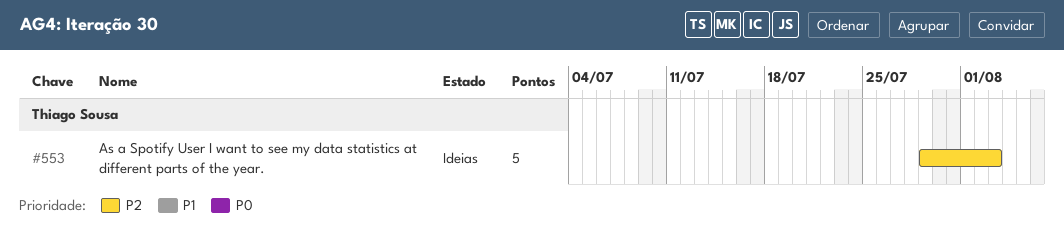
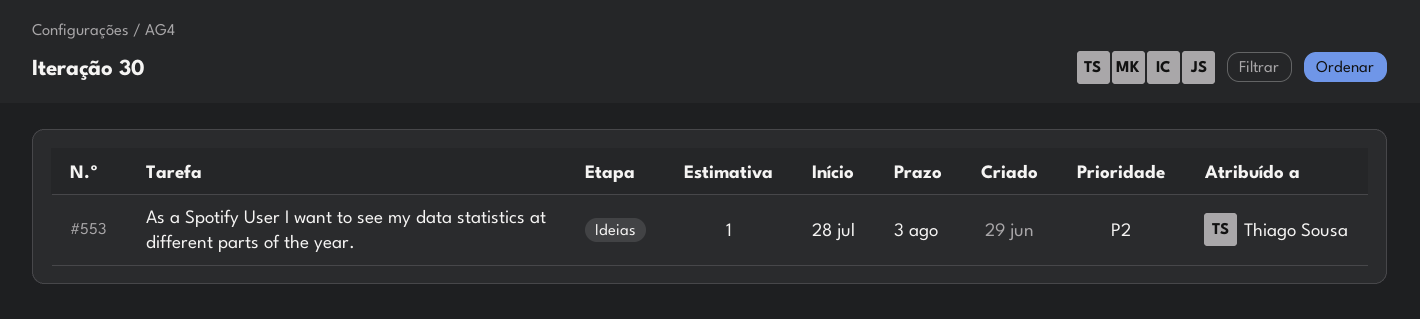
#553, estimate: 5 -> 1
#553, start: Jul 29 -> Jul 28

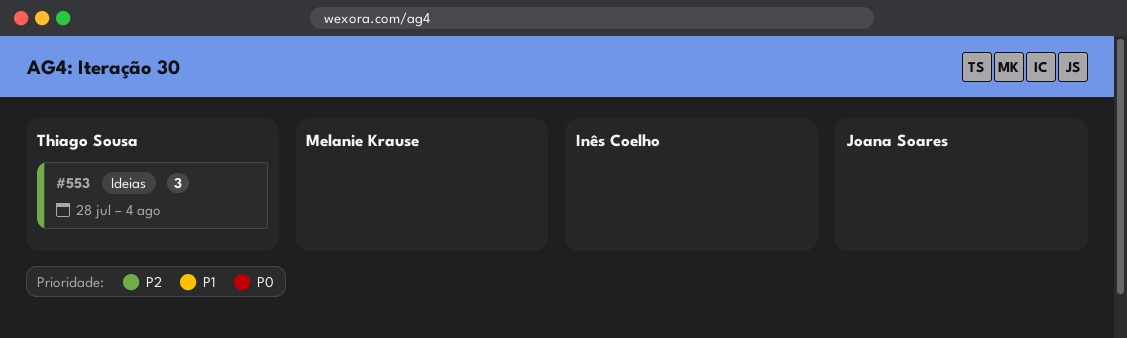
#553, estimate: 1 -> 3
#553, due: Aug 3 -> Aug 4

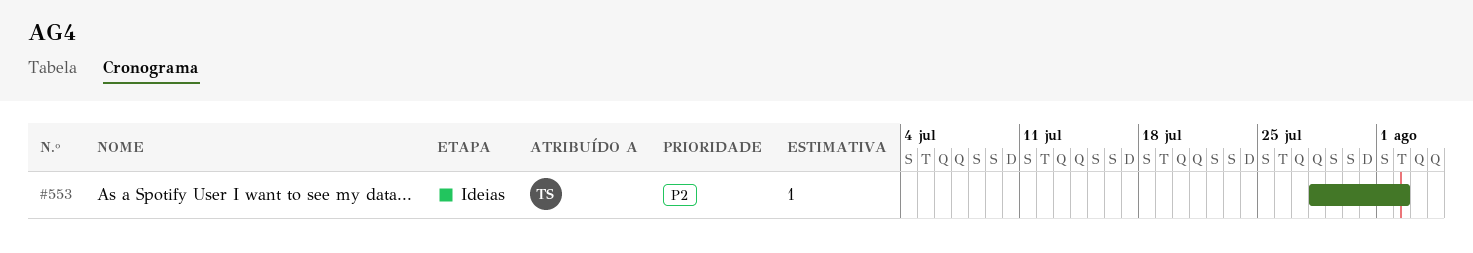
#553, estimate: 3 -> 1
#553, due: Aug 4 -> Aug 2

